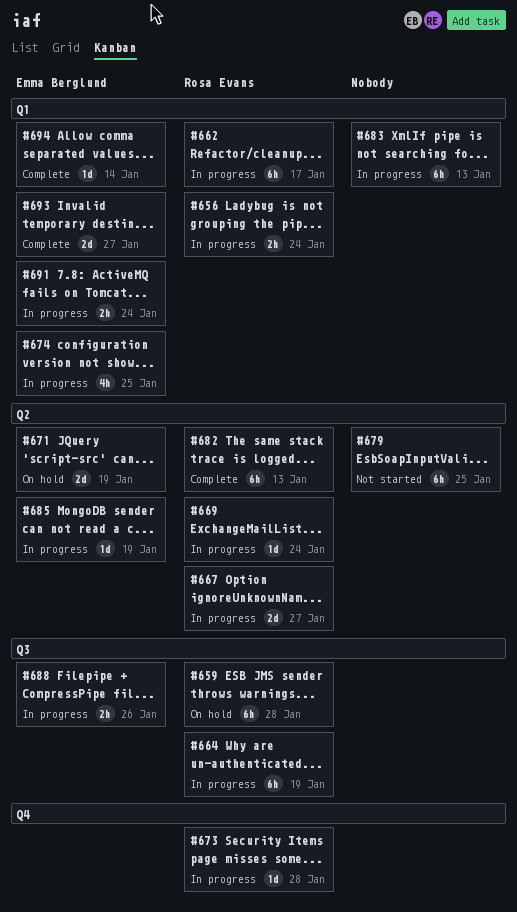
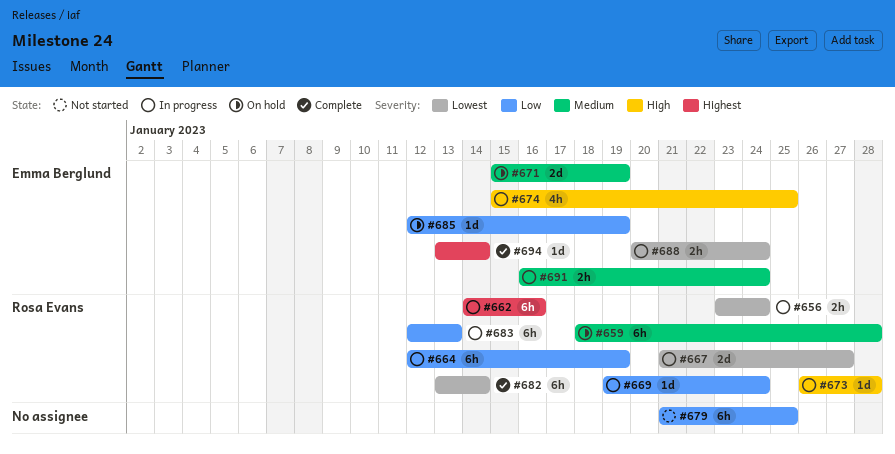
#662, due: Jan 17 -> Jan 16
#682, due: Jan 13 -> Jan 14
#683, owner: none -> Rosa Evans
#685, status: In progress -> On hold
#688, due: Jan 26 -> Jan 24
#693: present -> none

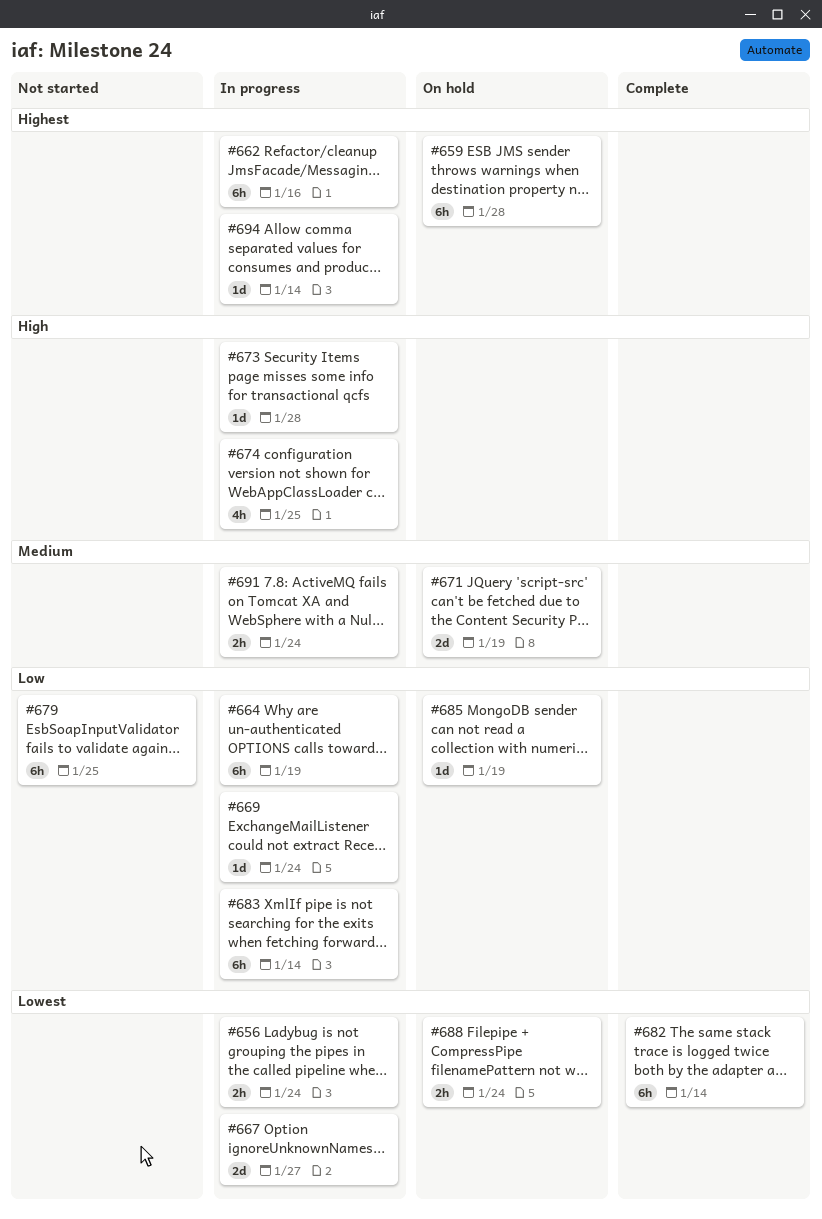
#659, priority: Medium -> Highest
#683, due: Jan 13 -> Jan 14
#688, status: In progress -> On hold
#694, status: Complete -> In progress

